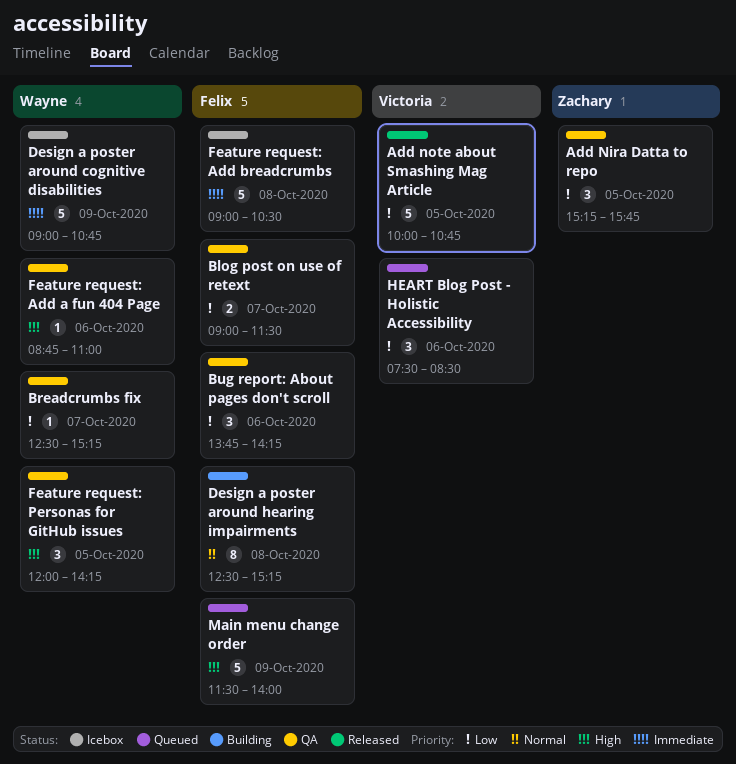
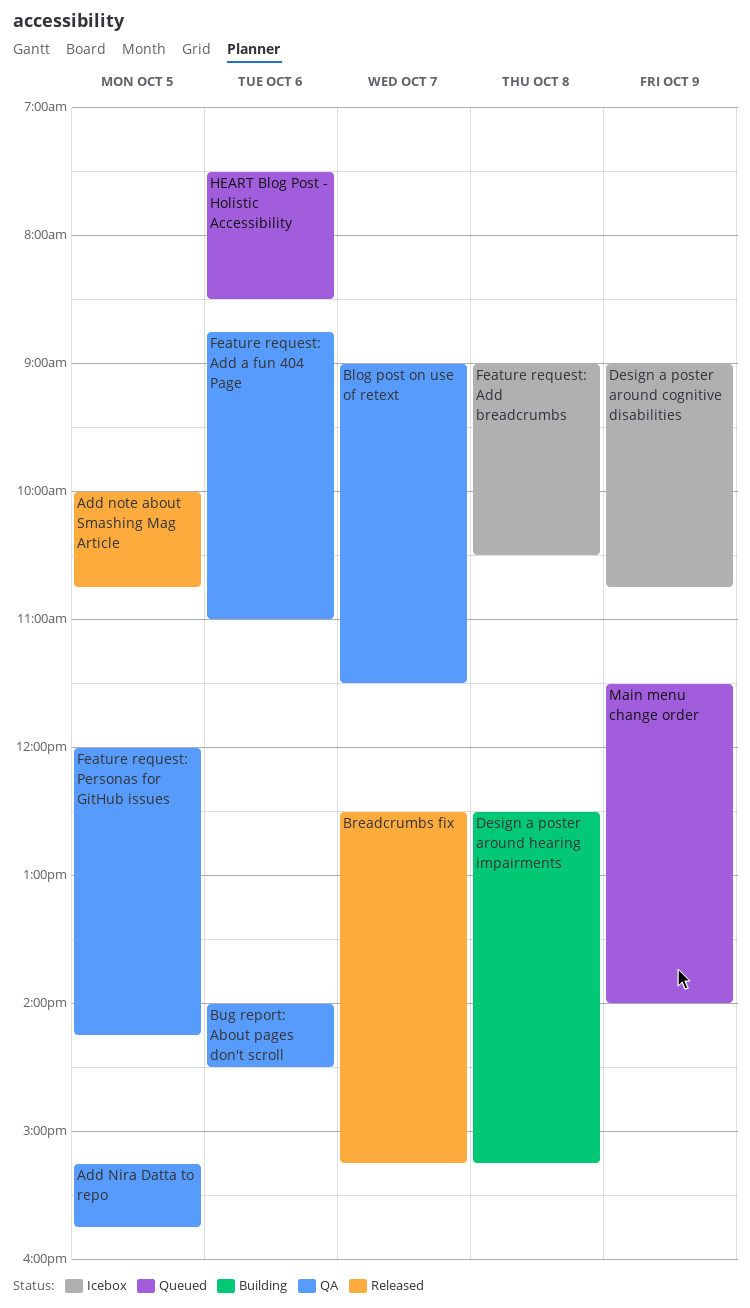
Breadcrumbs fix, status: QA -> Released
Bug report: About pages don't scroll, begins: 13:45 -> 14:00
Bug report: About pages don't scroll, ends: 14:15 -> 14:30

